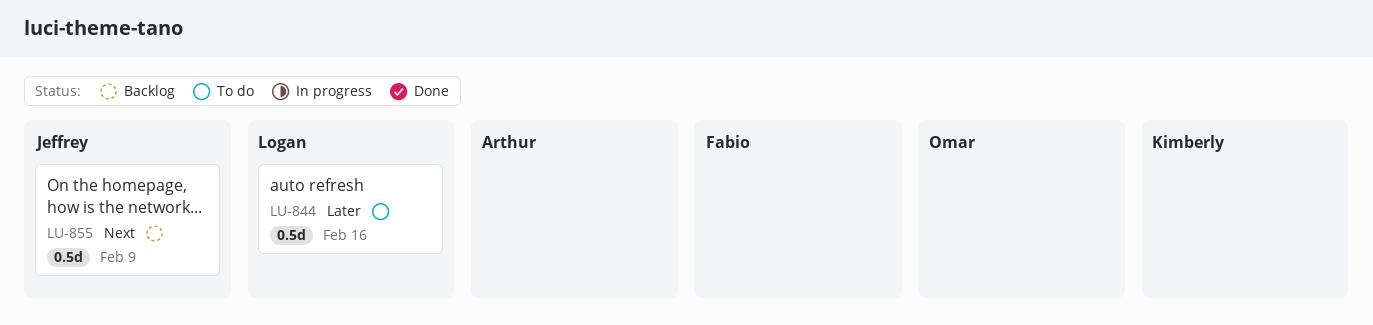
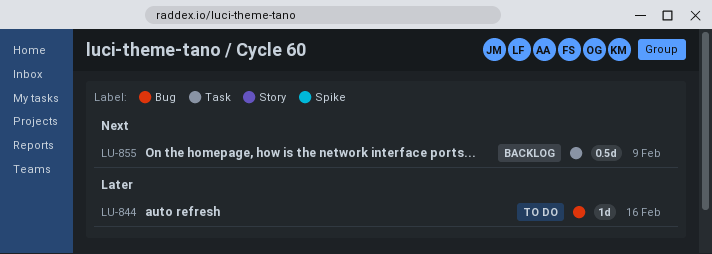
LU-844, estimate: 0.5d -> 1d

